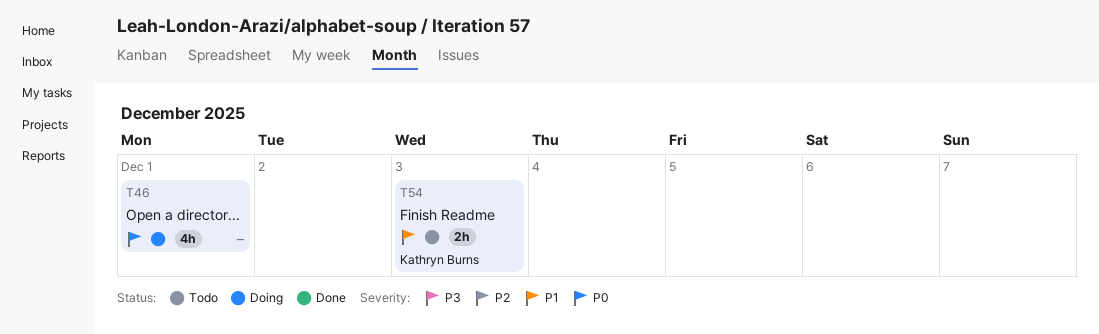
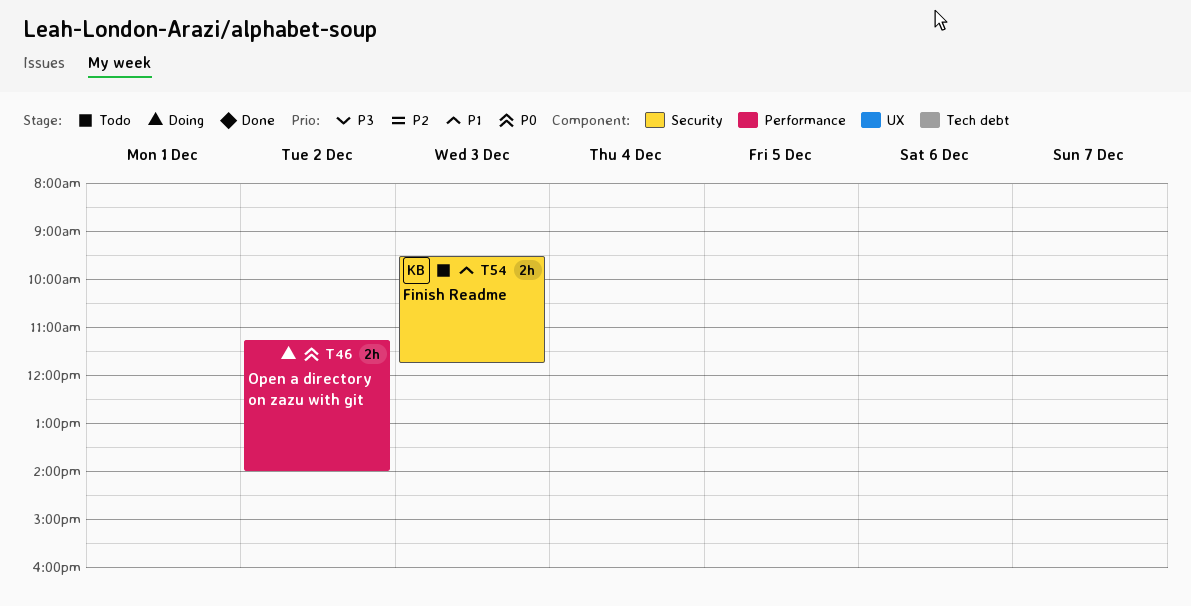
T46, estimate: 4h -> 2h
T46, day: Dec 1 -> Dec 2

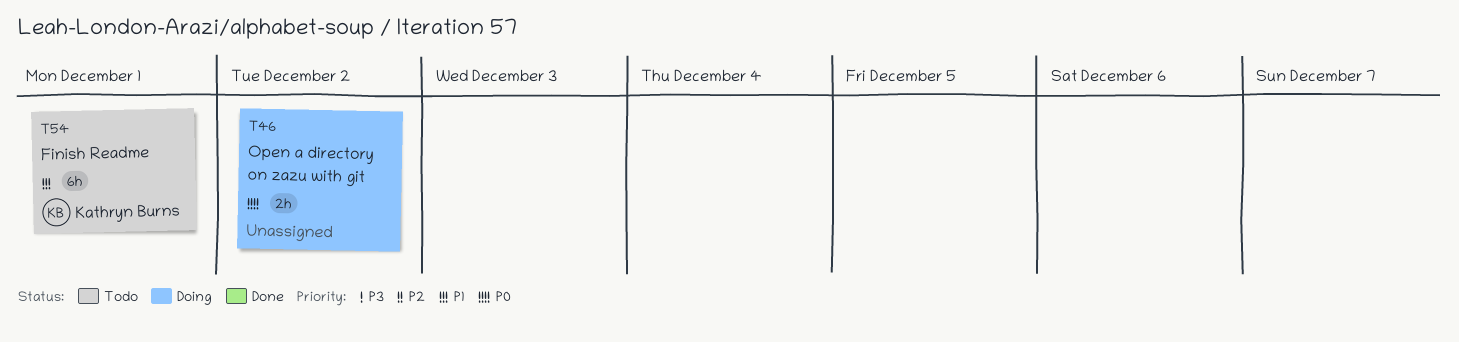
T54, estimate: 2h -> 6h
T54, day: Dec 3 -> Dec 1

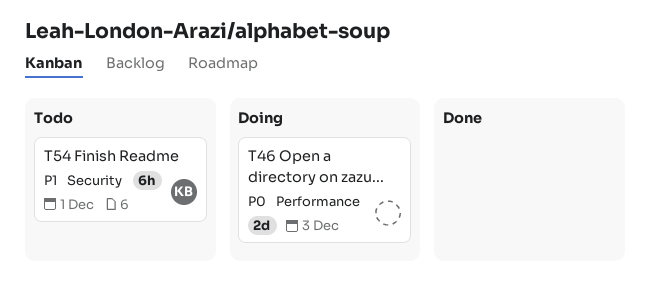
T46, estimate: 2h -> 2d
T46, day: Dec 2 -> Dec 3

